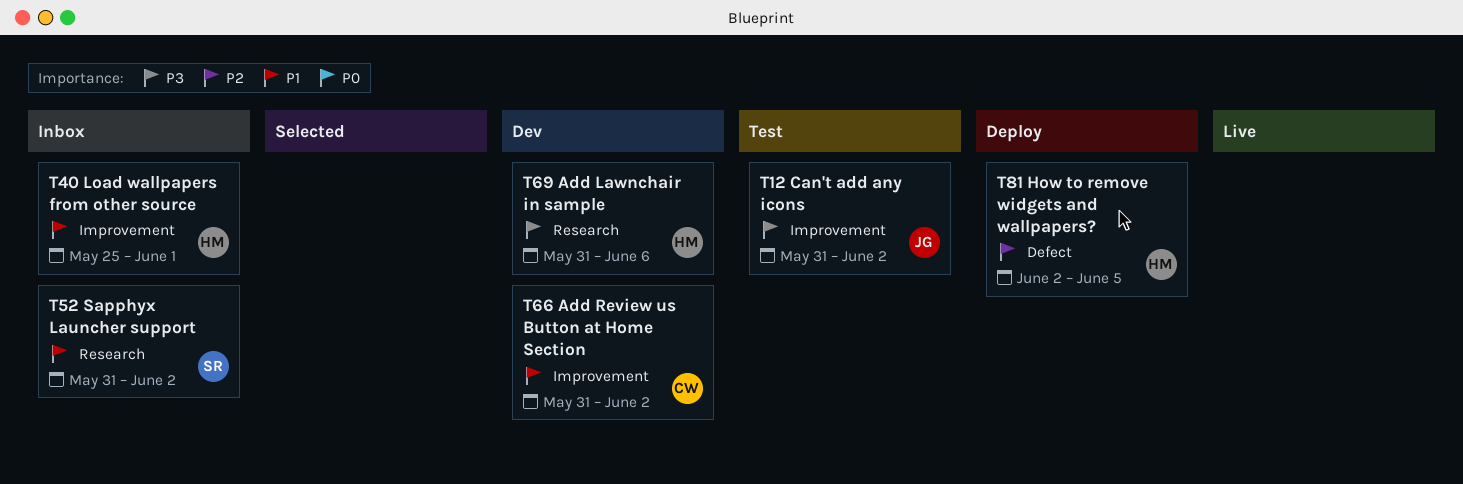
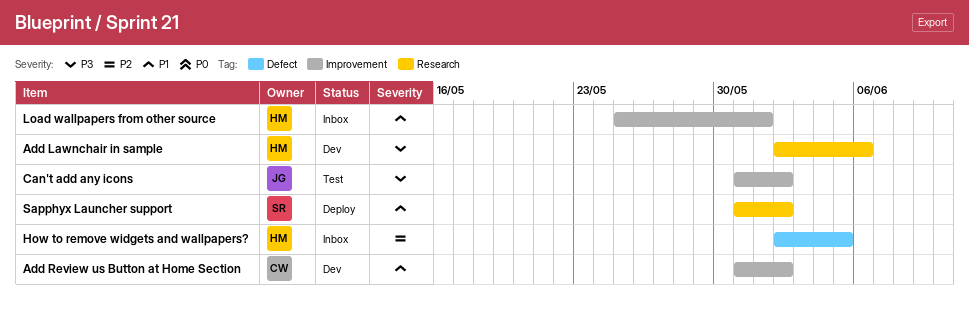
Add Lawnchair in sample, start: May 31 -> Jun 2
How to remove widgets and wallpapers?, status: Deploy -> Inbox
Sapphyx Launcher support, status: Inbox -> Deploy

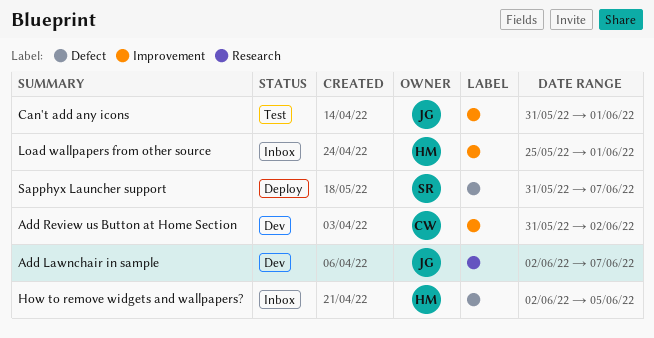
Add Lawnchair in sample, owner: HM -> JG
Add Lawnchair in sample, due: Jun 6 -> Jun 7
Can't add any icons, due: Jun 2 -> Jun 1
Sapphyx Launcher support, label: Research -> Defect
Sapphyx Launcher support, due: Jun 2 -> Jun 7

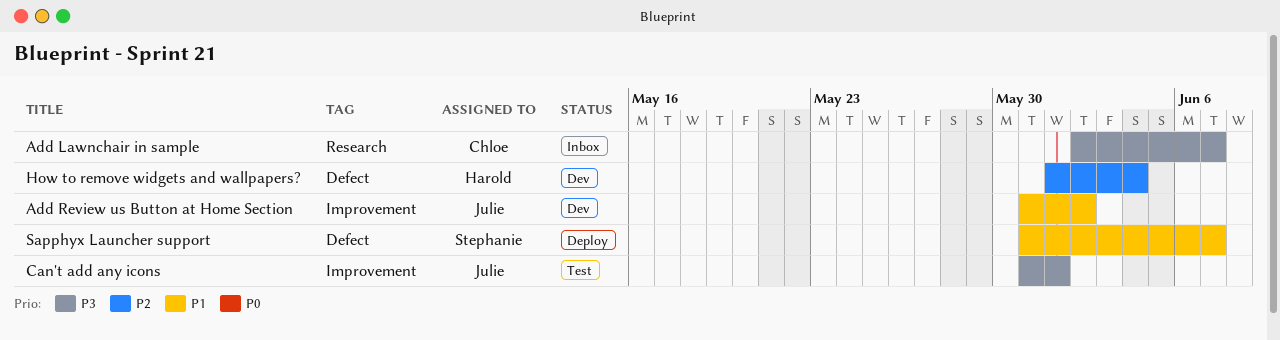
Add Lawnchair in sample, status: Dev -> Inbox
Add Lawnchair in sample, owner: Julie -> Chloe
Add Review us Button at Home Section, owner: Chloe -> Julie
How to remove widgets and wallpapers?, status: Inbox -> Dev
How to remove widgets and wallpapers?, start: Jun 2 -> Jun 1
How to remove widgets and wallpapers?, due: Jun 5 -> Jun 4
Load wallpapers from other source: present -> none

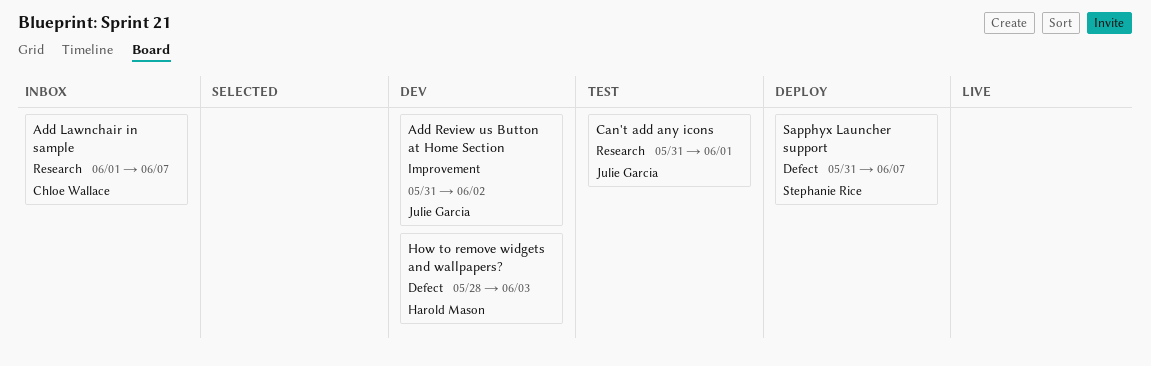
Add Lawnchair in sample, start: Jun 2 -> Jun 1
Can't add any icons, label: Improvement -> Research
How to remove widgets and wallpapers?, start: Jun 1 -> May 28
How to remove widgets and wallpapers?, due: Jun 4 -> Jun 3

